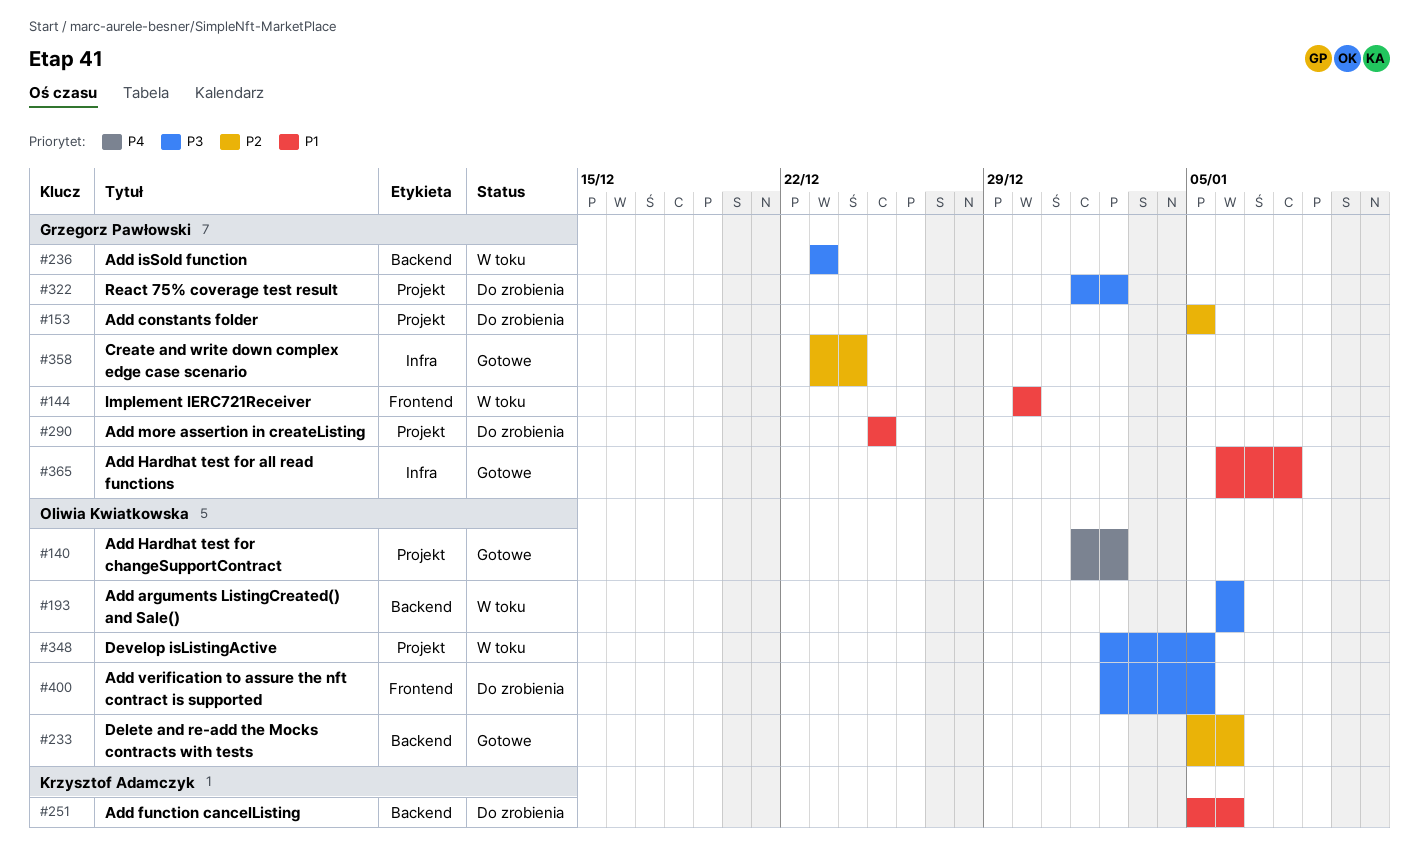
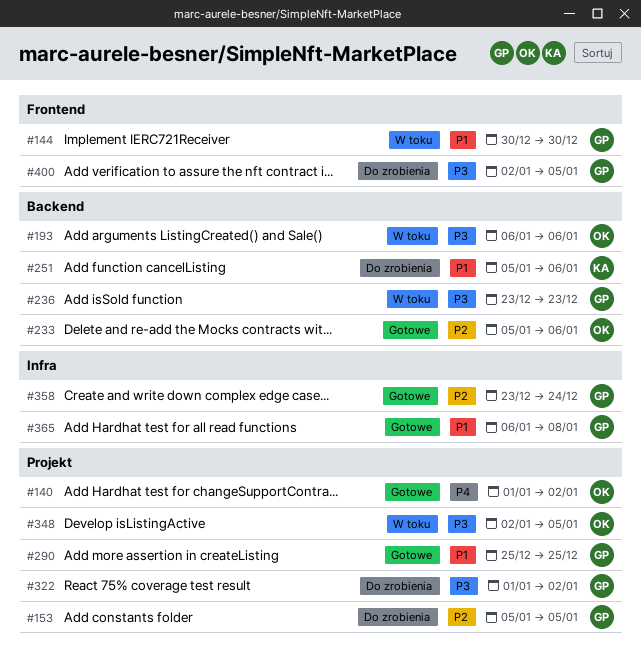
#290, status: Do zrobienia -> Gotowe
#400, owner: Oliwia Kwiatkowska -> Grzegorz Pawłowski

